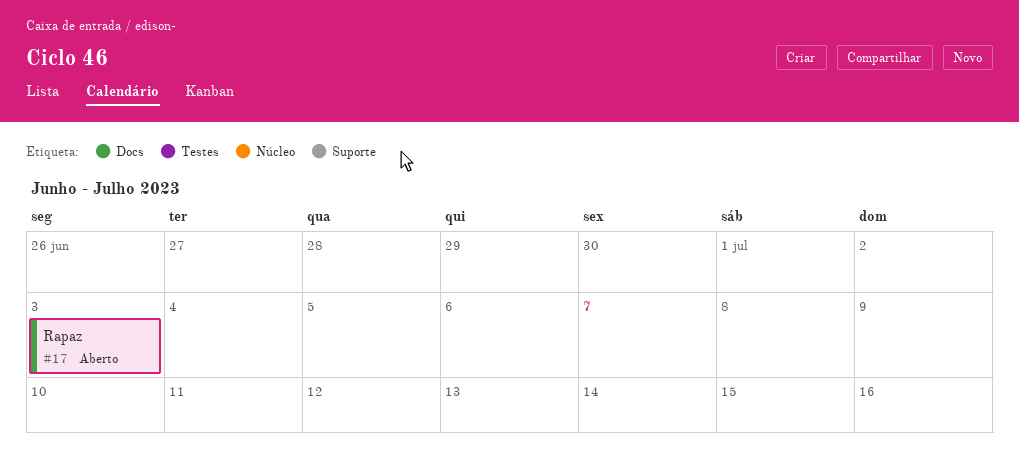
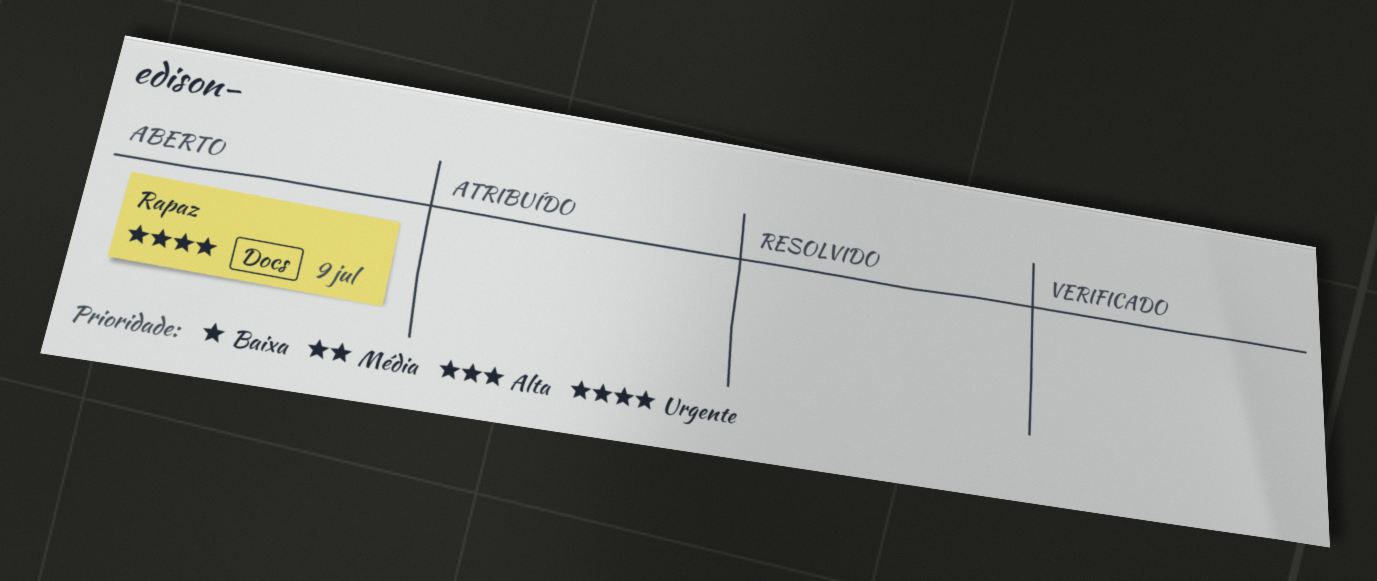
Rapaz, due: Jul 3 -> Jul 9

